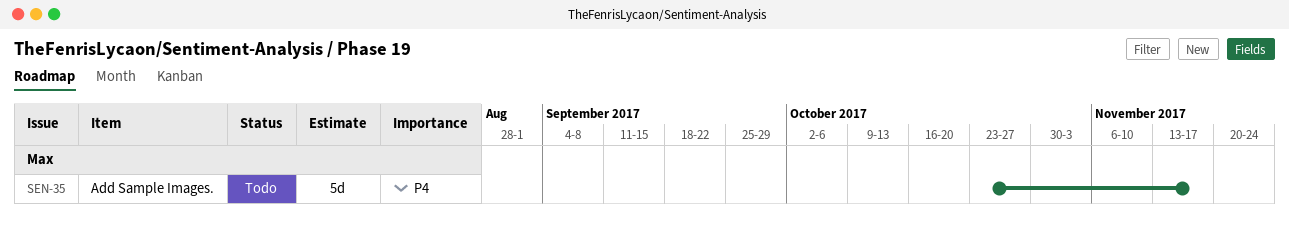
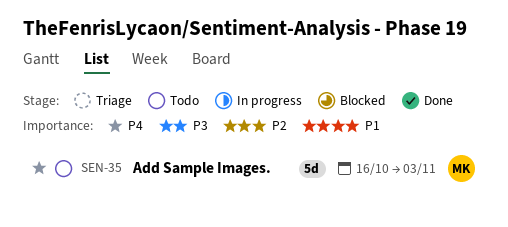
SEN-35, start: Oct 23 -> Oct 16
SEN-35, due: Nov 17 -> Nov 3

